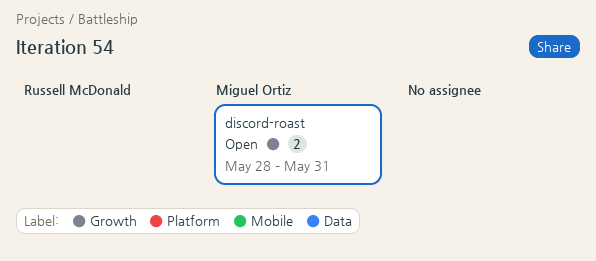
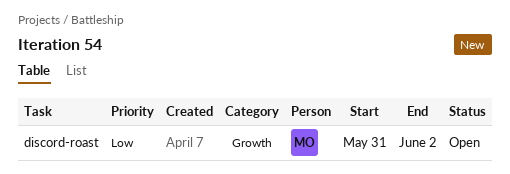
discord-roast, start: May 28 -> May 31
discord-roast, due: May 31 -> Jun 2

